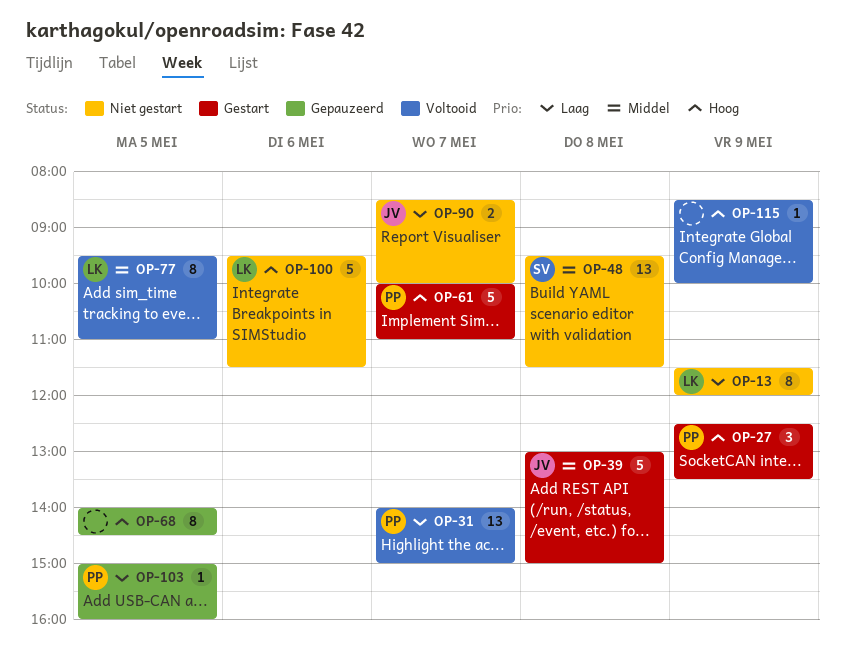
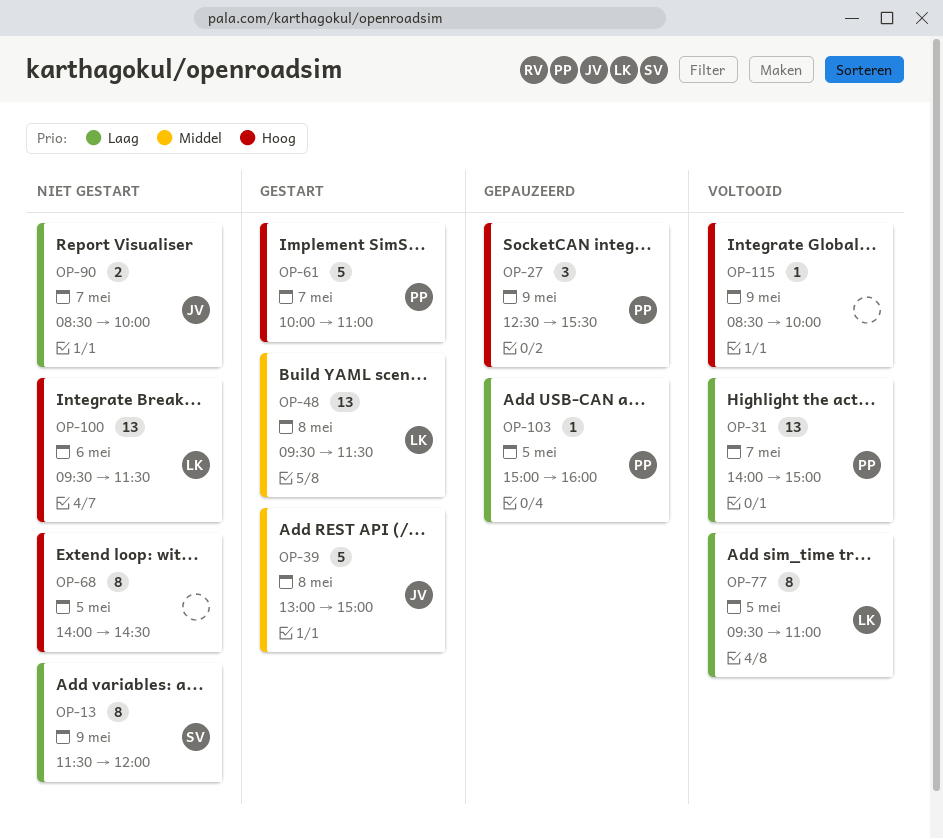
OP-13, owner: LK -> SV
OP-27, status: Gestart -> Gepauzeerd
OP-27, ends: 13:30 -> 15:30
OP-48, status: Niet gestart -> Gestart
OP-48, owner: SV -> LK
OP-68, status: Gepauzeerd -> Niet gestart
OP-77, priority: Middel -> Laag
OP-100, estimate: 5 -> 13

